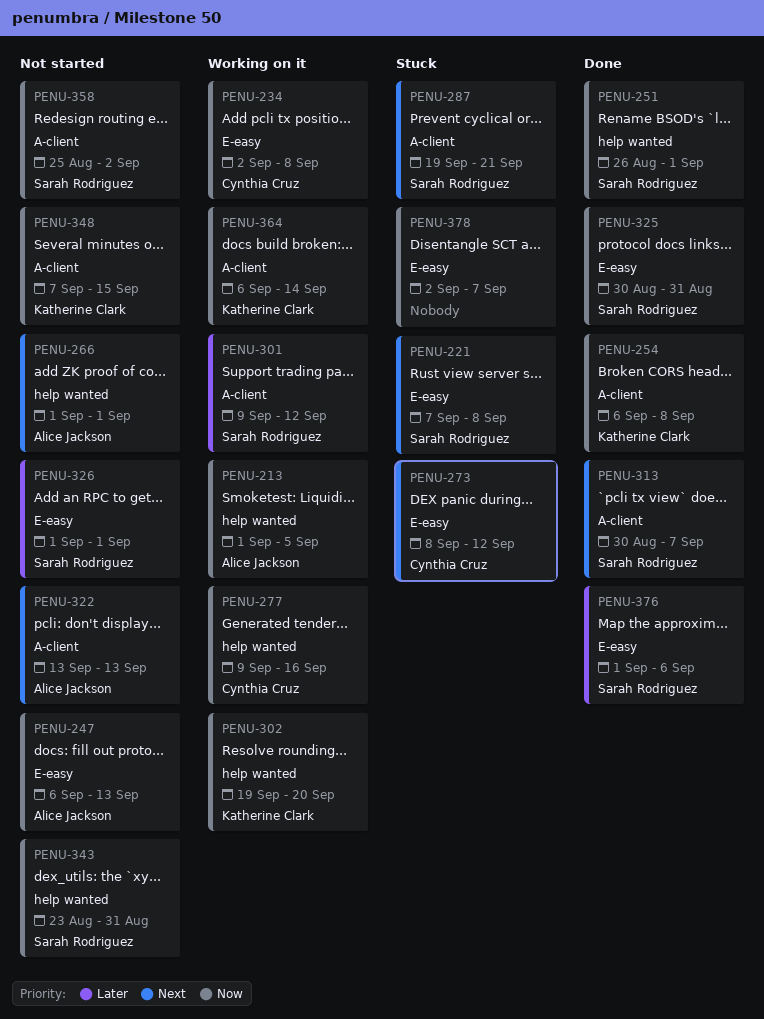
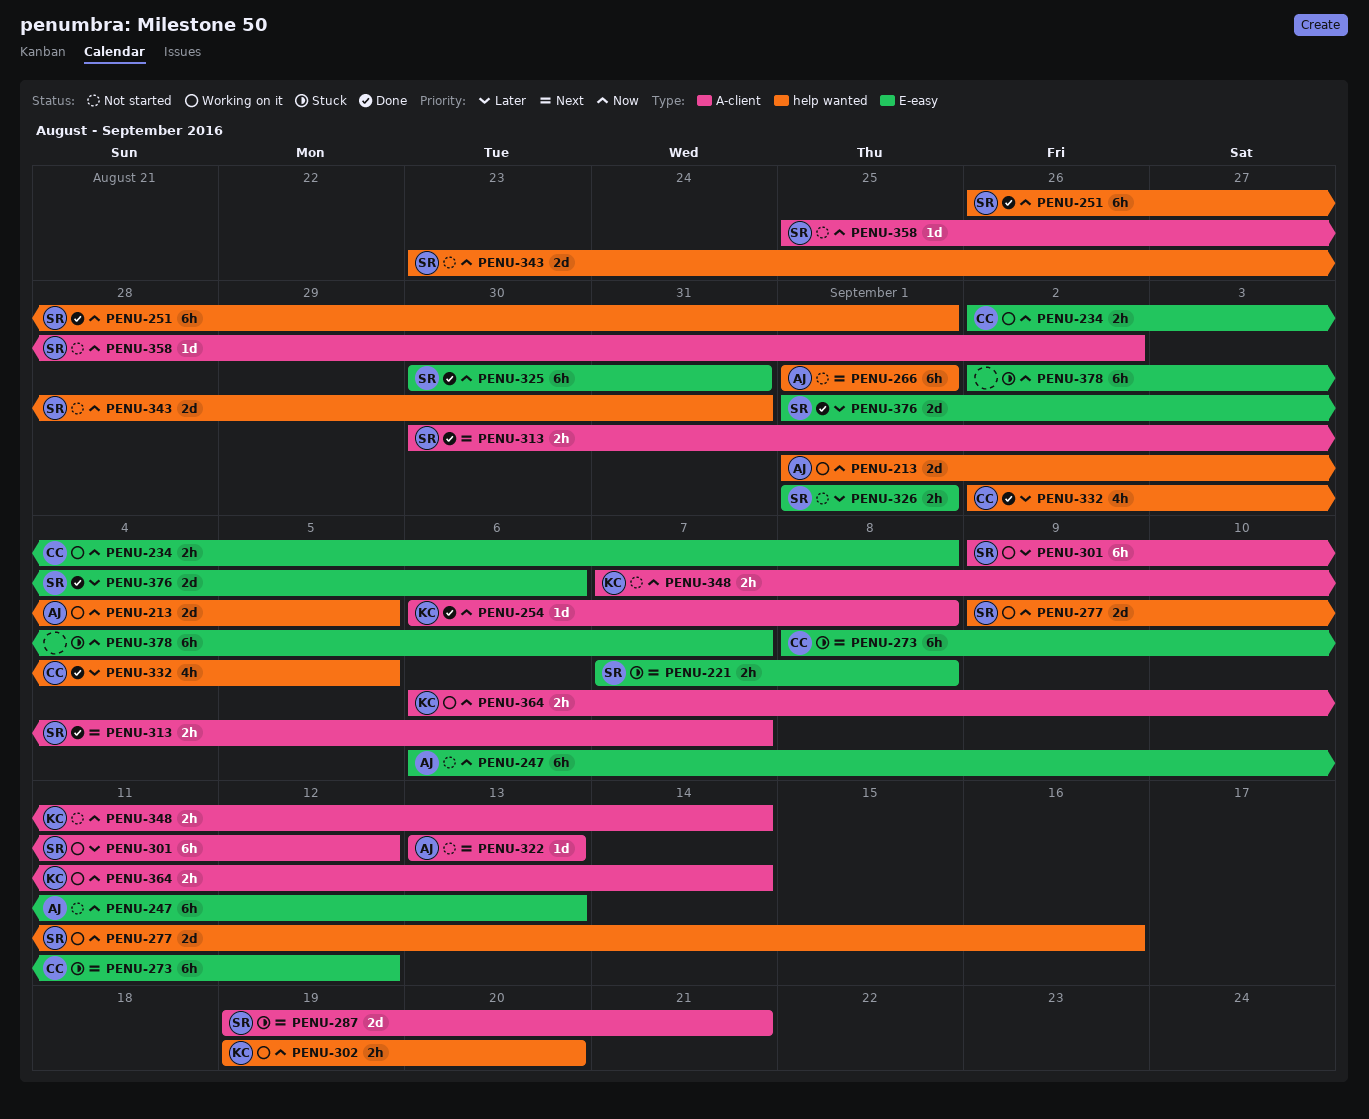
PENU-277, owner: Cynthia Cruz -> Sarah Rodriguez
PENU-332: none -> present
PENU-348, due: Sep 15 -> Sep 14

